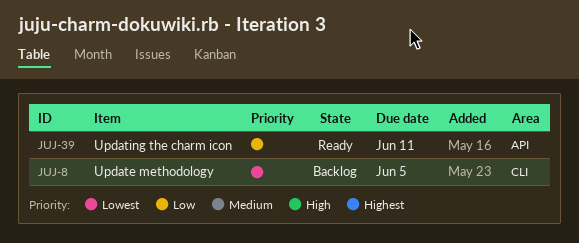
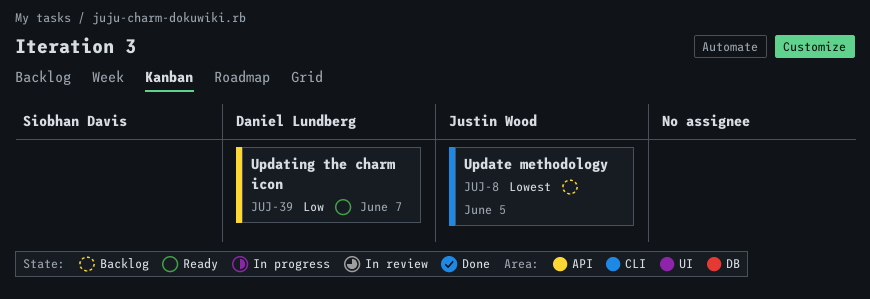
JUJ-39, due: Jun 11 -> Jun 7

